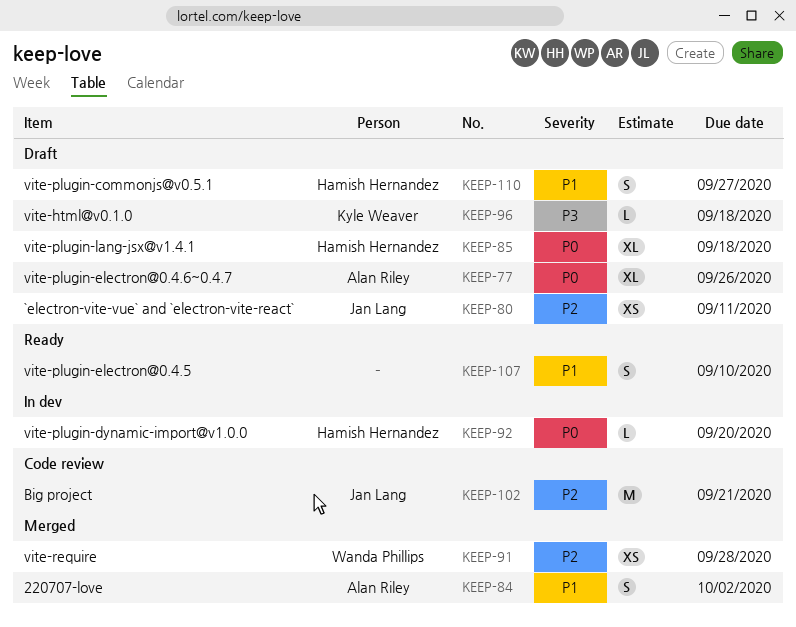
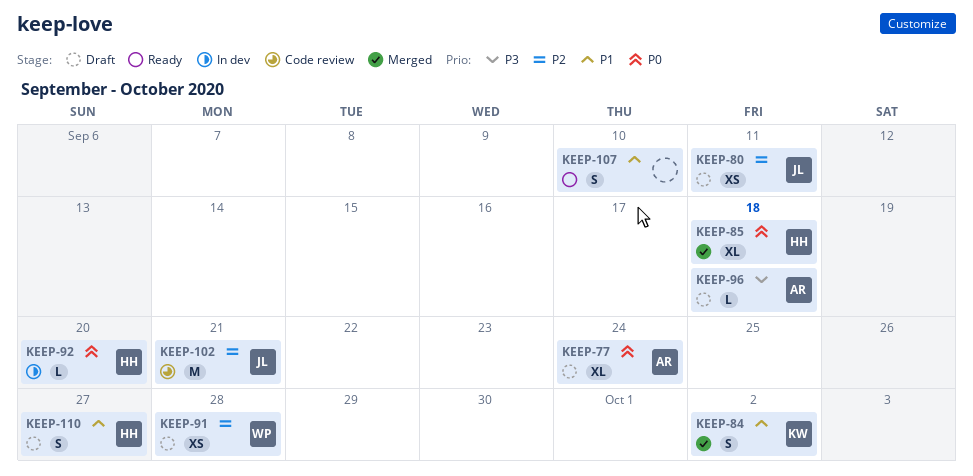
KEEP-77, due: Sep 26 -> Sep 24
KEEP-84, owner: Alan Riley -> Kyle Weaver
KEEP-85, status: Draft -> Merged
KEEP-91, status: Merged -> Draft
KEEP-96, owner: Kyle Weaver -> Alan Riley

